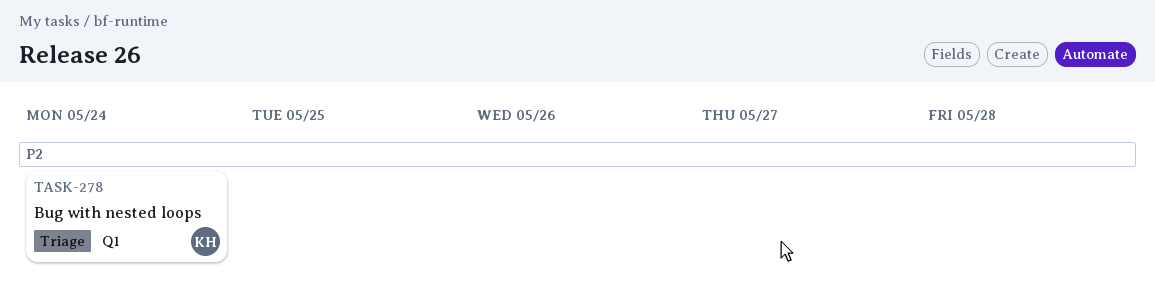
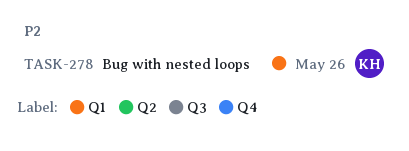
TASK-278, due: May 24 -> May 26

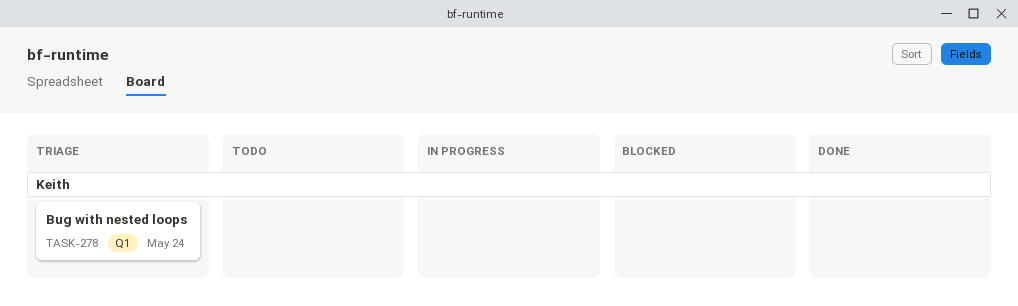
TASK-278, due: May 26 -> May 24

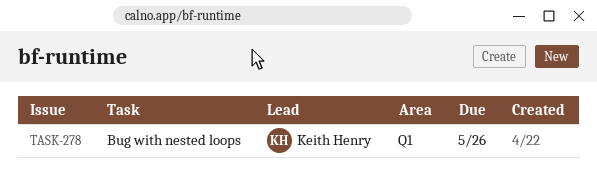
TASK-278, due: May 24 -> May 26

